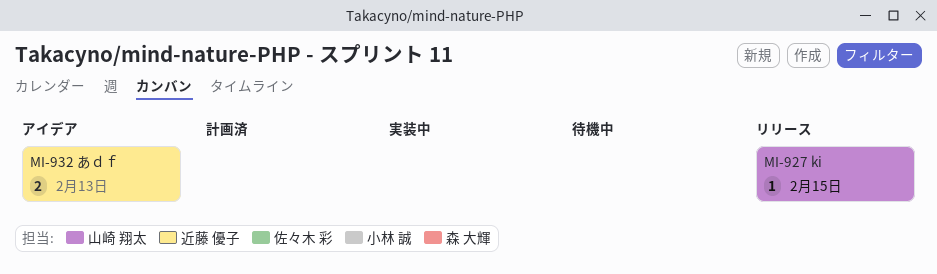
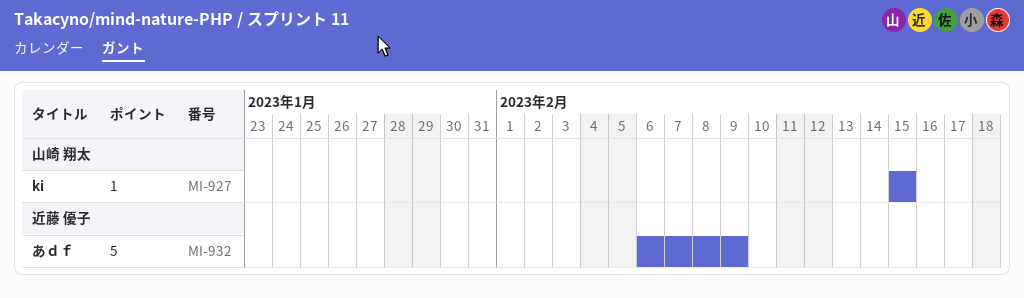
MI-932, estimate: 2 -> 5
MI-932, due: Feb 13 -> Feb 9

